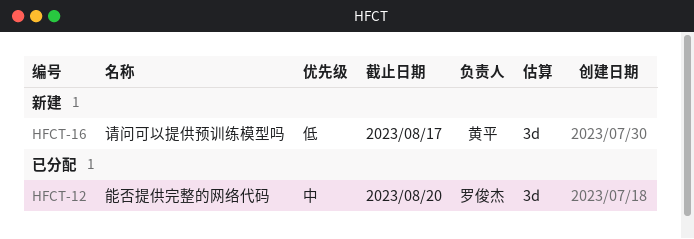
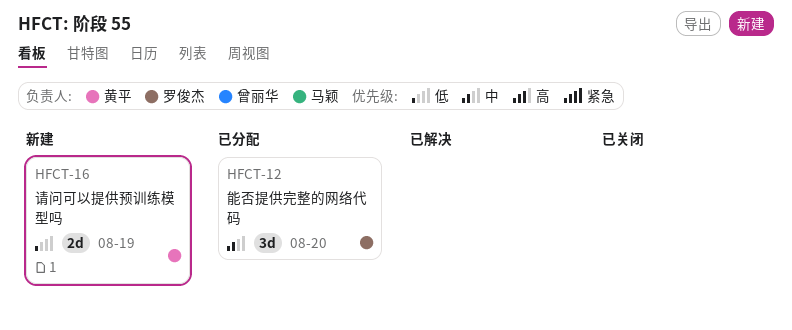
HFCT-16, estimate: 3d -> 2d
HFCT-16, due: Aug 17 -> Aug 19

